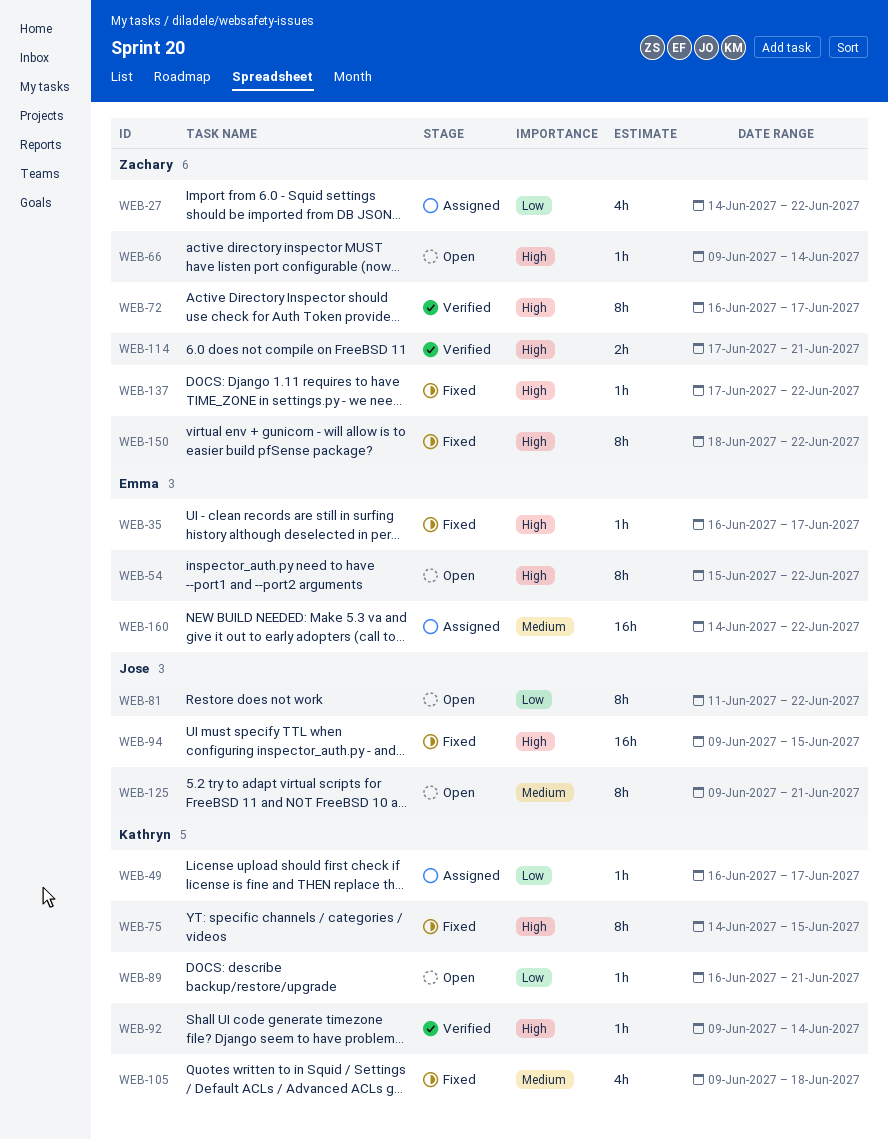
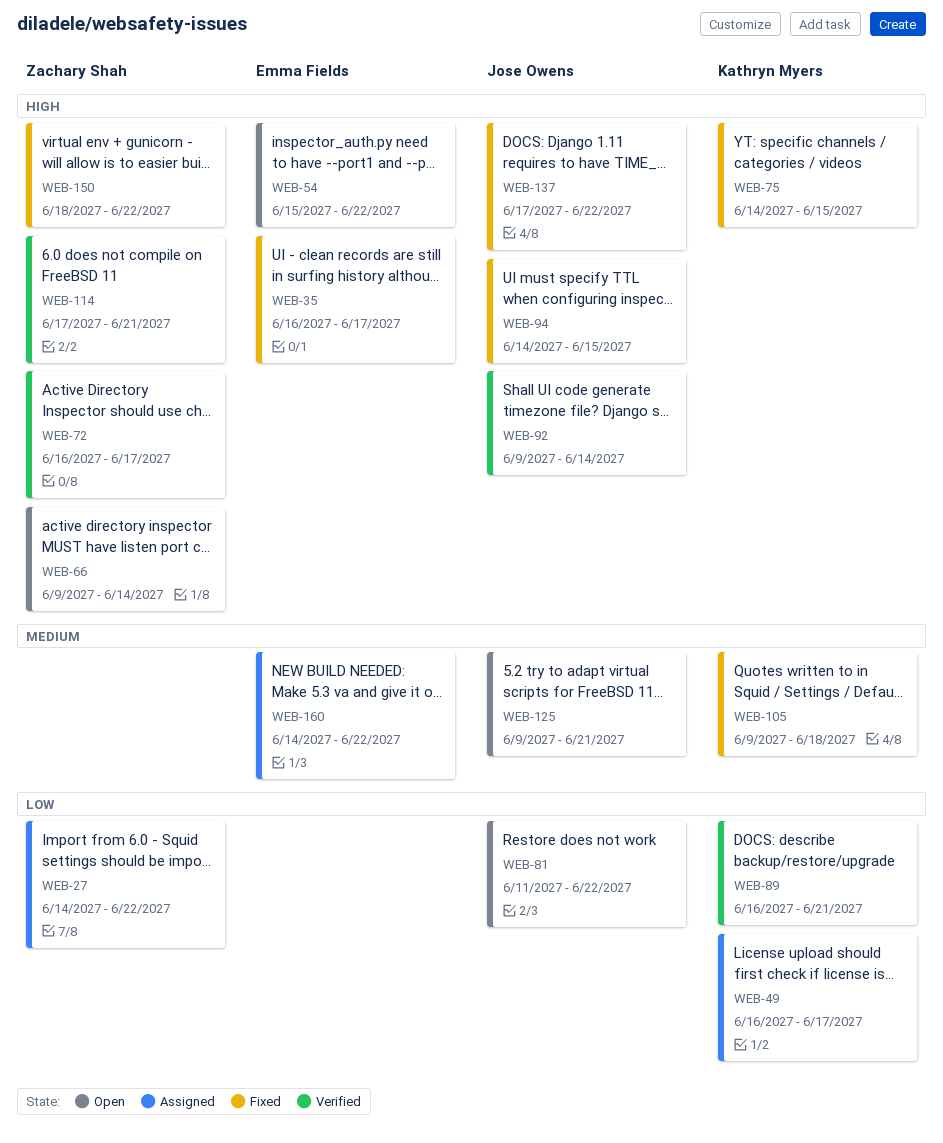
WEB-89, status: Open -> Verified
WEB-92, owner: Kathryn Myers -> Jose Owens
WEB-94, start: Jun 9 -> Jun 14
WEB-137, owner: Zachary Shah -> Jose Owens

